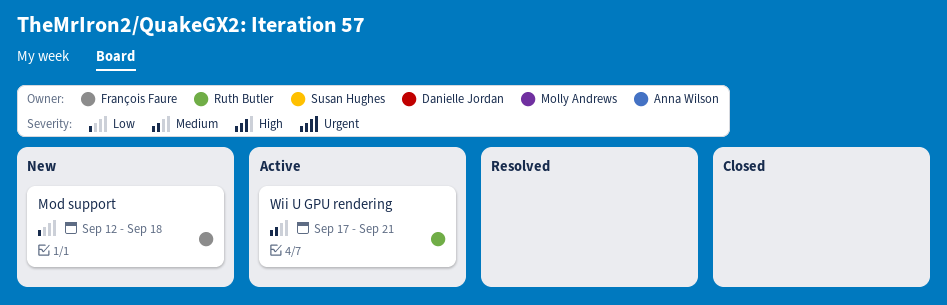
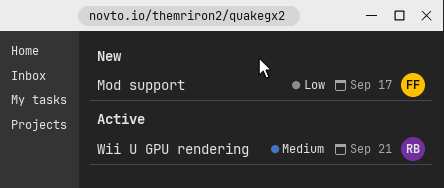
Mod support, due: Sep 18 -> Sep 17

